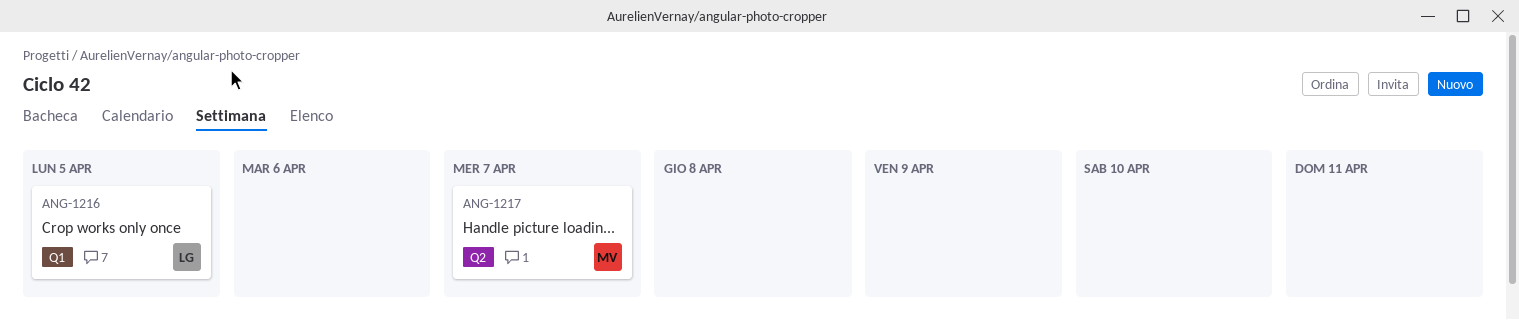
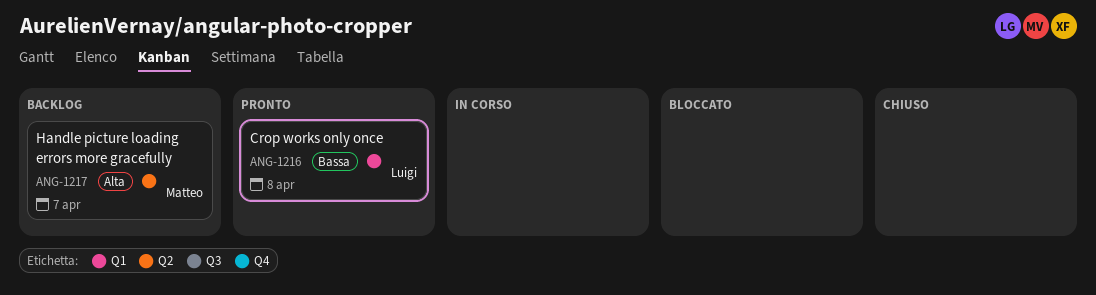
ANG-1216, due: Apr 5 -> Apr 8

